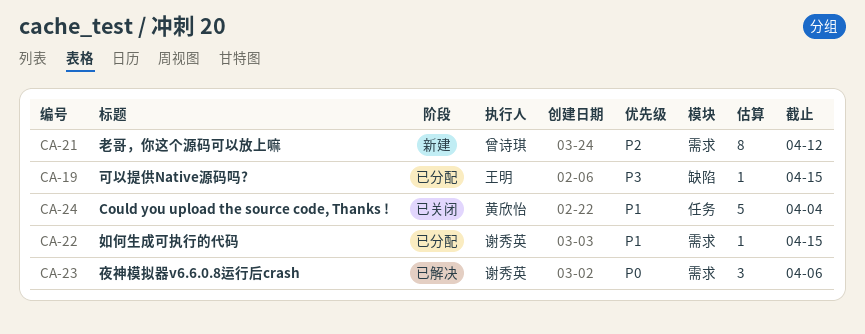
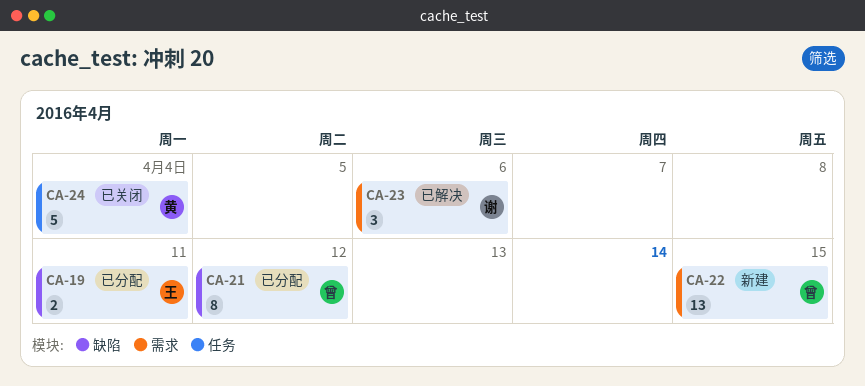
CA-19, estimate: 1 -> 2
CA-19, due: Apr 15 -> Apr 11
CA-21, status: 新建 -> 已分配
CA-21, label: 需求 -> 缺陷
CA-22, status: 已分配 -> 新建
CA-22, owner: 谢秀英 -> 曾诗琪
CA-22, estimate: 1 -> 13

